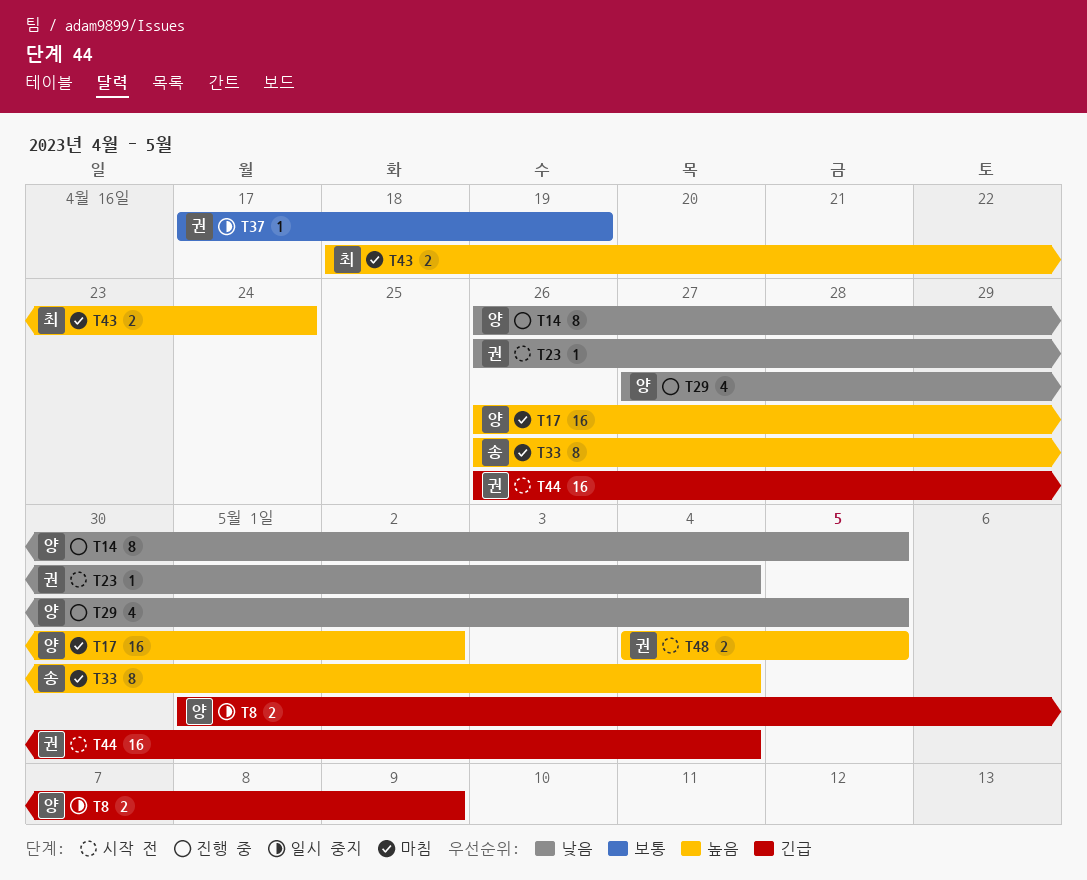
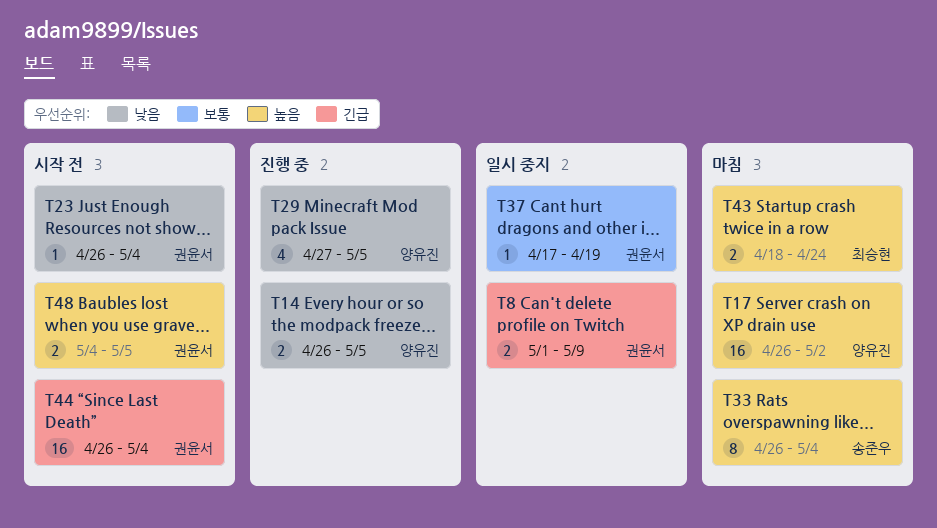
T8, owner: 양유진 -> 권윤서
T14, estimate: 8 -> 2

